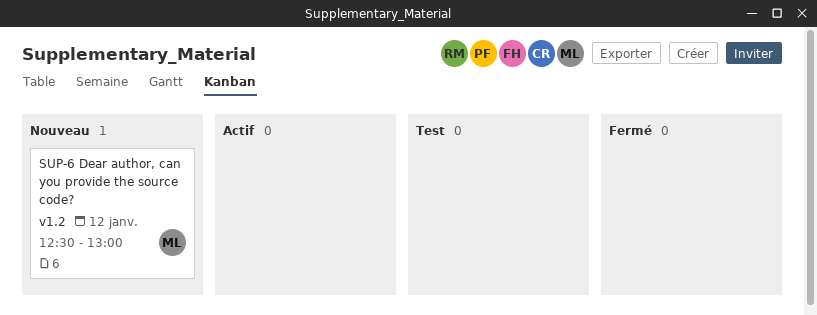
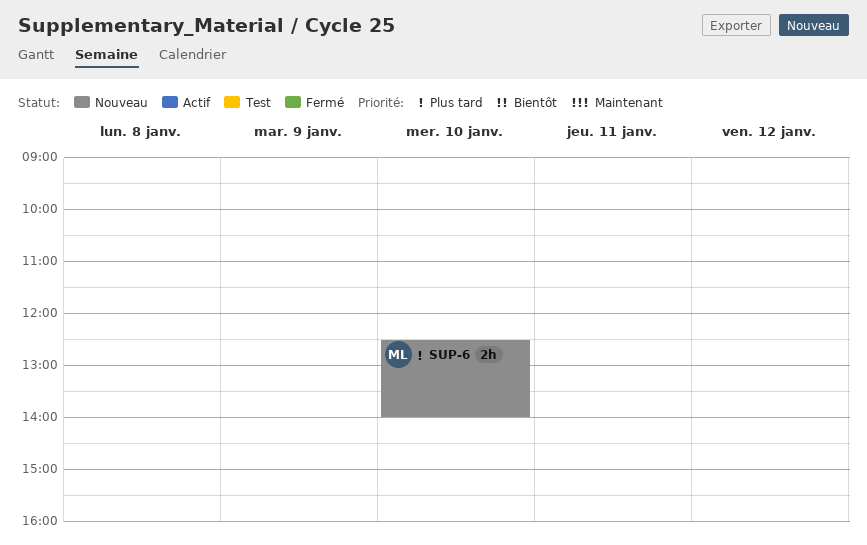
SUP-6, day: Jan 12 -> Jan 10
SUP-6, ends: 13:00 -> 14:00

